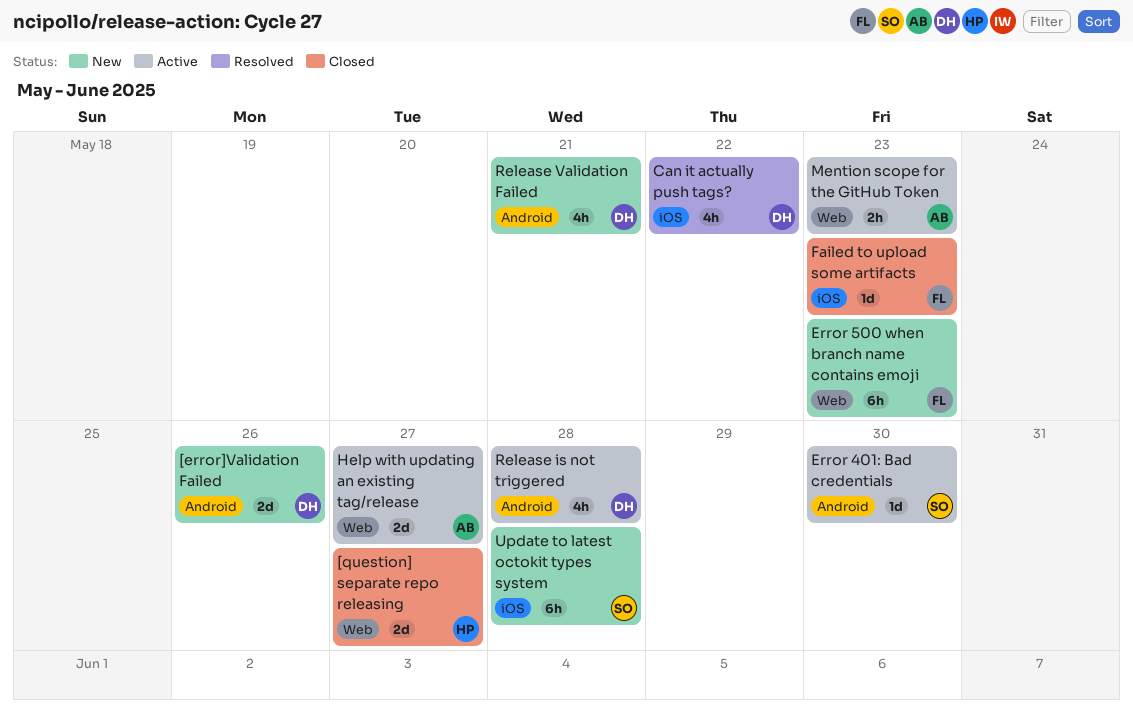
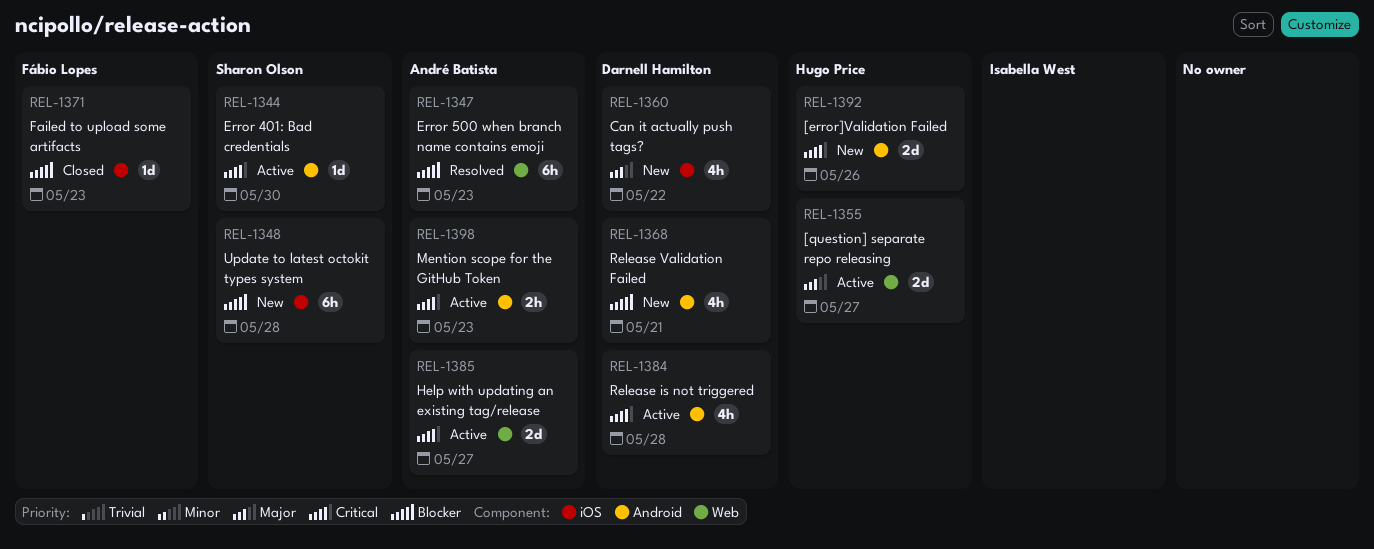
[error]Validation Failed, owner: Darnell Hamilton -> Hugo Price
[question] separate repo releasing, status: Closed -> Active
Can it actually push tags?, status: Resolved -> New
Error 500 when branch name contains emoji, status: New -> Resolved
Error 500 when branch name contains emoji, owner: Fábio Lopes -> André Batista
Mention scope for the GitHub Token, label: Web -> Android

